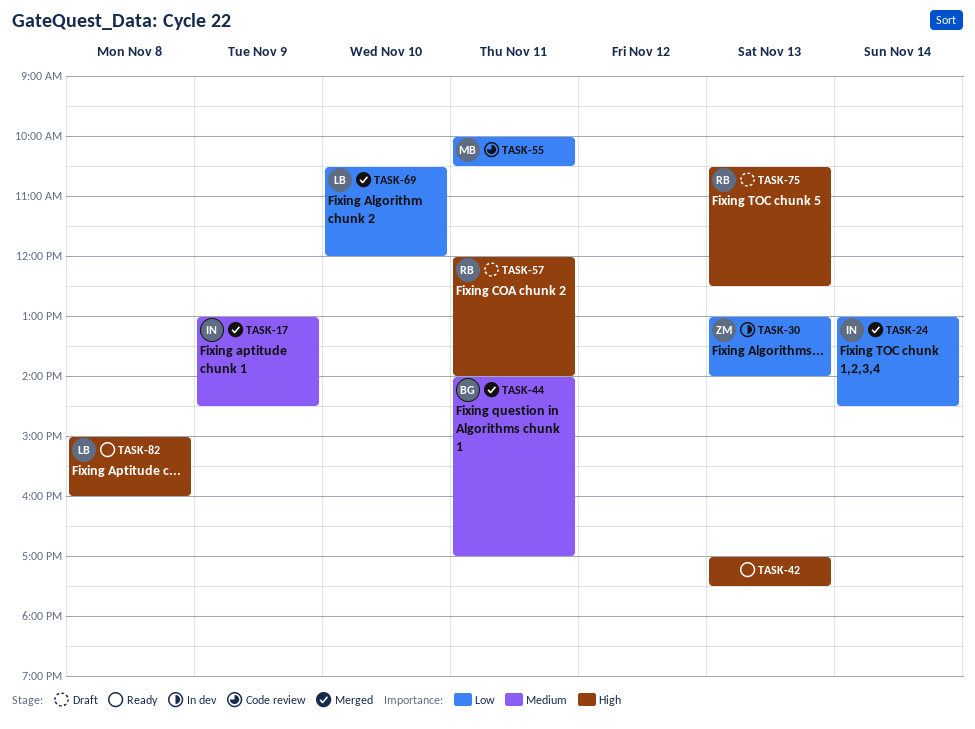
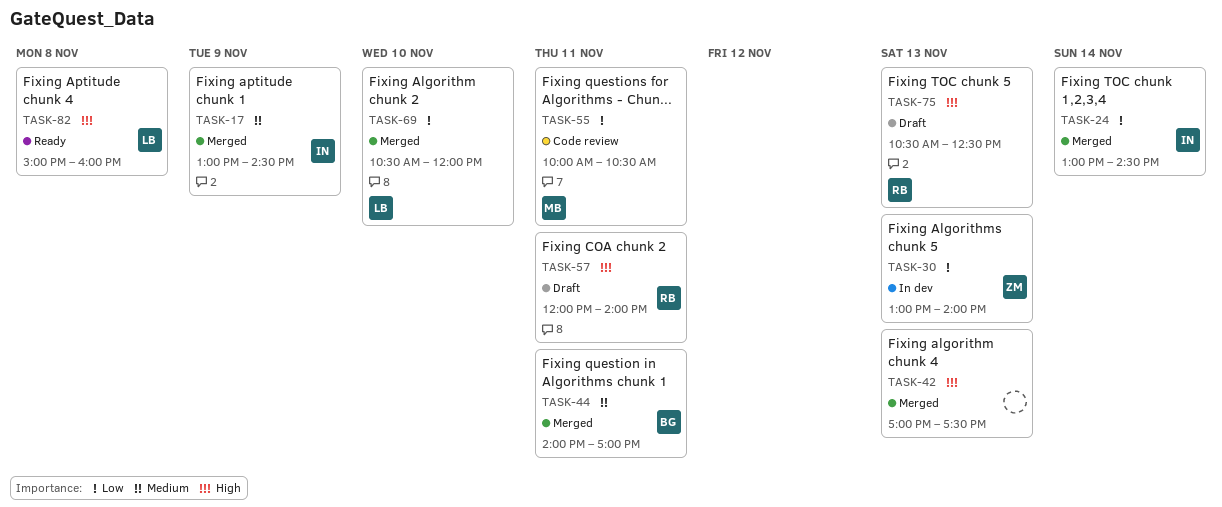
TASK-42, status: Ready -> Merged

